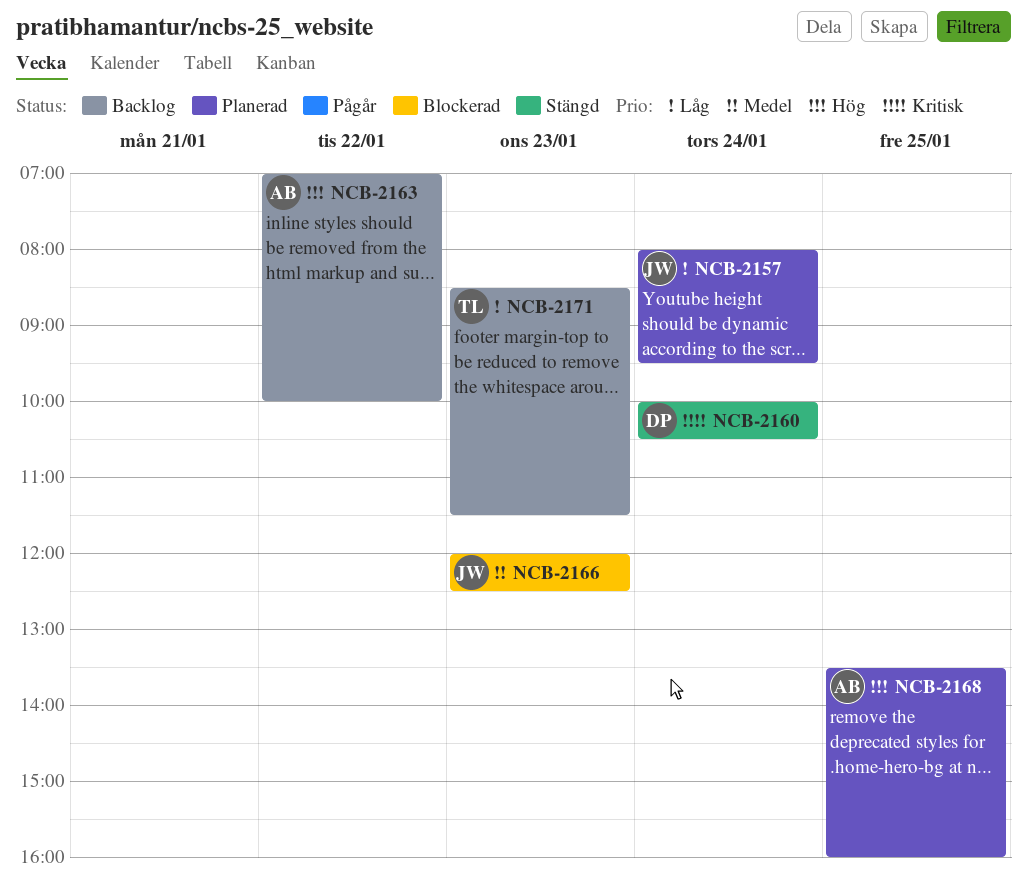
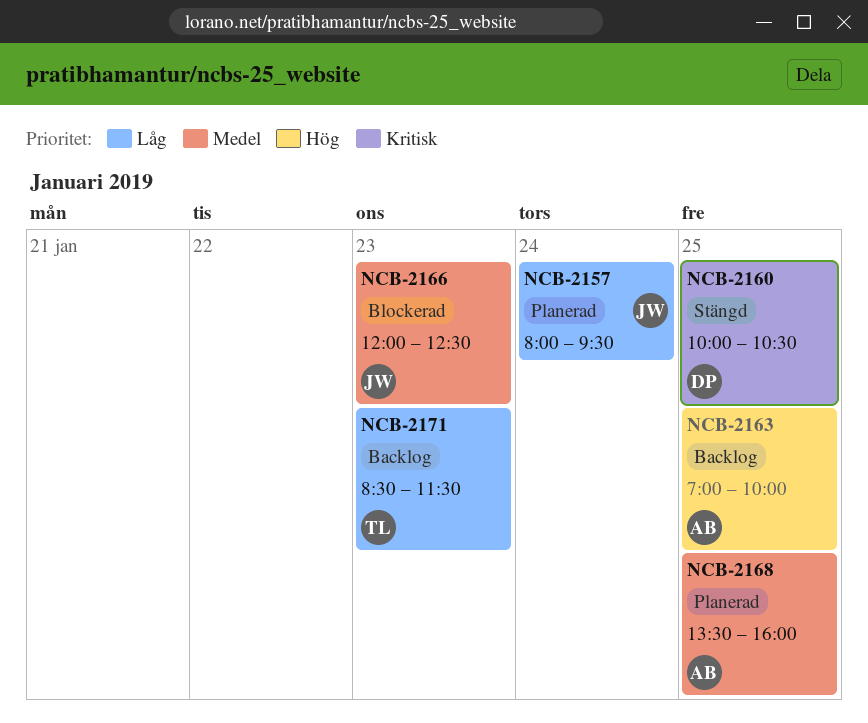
NCB-2160, day: Jan 24 -> Jan 25
NCB-2163, day: Jan 22 -> Jan 25
NCB-2168, priority: Hög -> Medel

